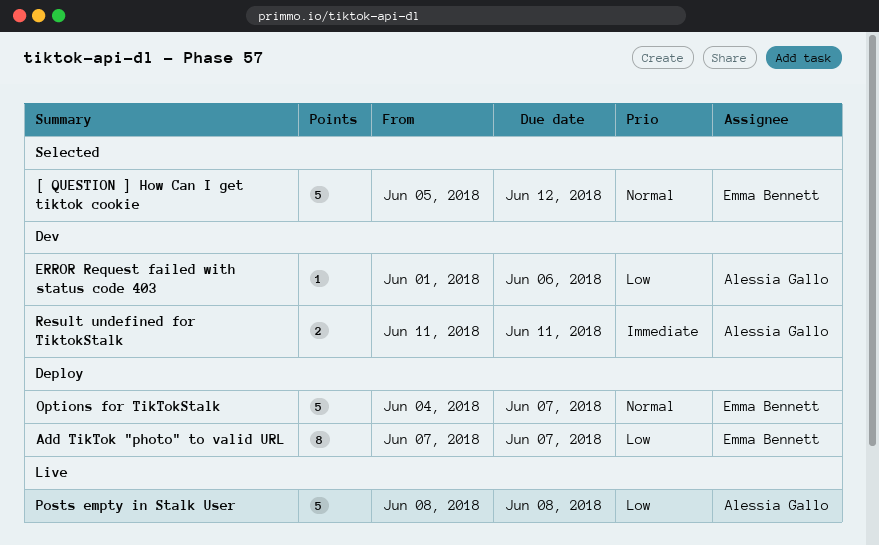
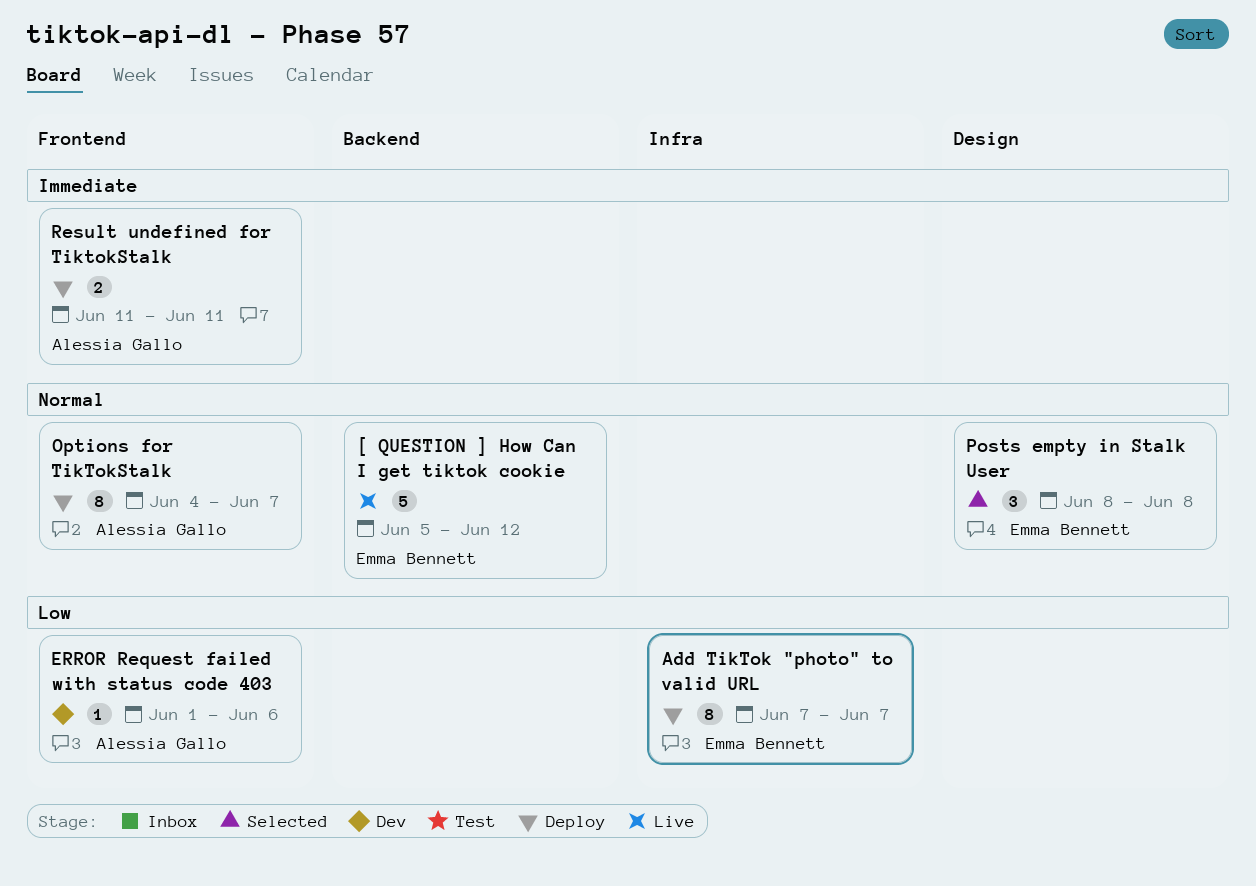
[ QUESTION ] How Can I get tiktok cookie, status: Selected -> Live
Options for TikTokStalk, owner: Emma Bennett -> Alessia Gallo
Options for TikTokStalk, estimate: 5 -> 8
Posts empty in Stalk User, status: Live -> Selected
Posts empty in Stalk User, owner: Alessia Gallo -> Emma Bennett
Posts empty in Stalk User, priority: Low -> Normal
Posts empty in Stalk User, estimate: 5 -> 3
Result undefined for TiktokStalk, status: Dev -> Deploy

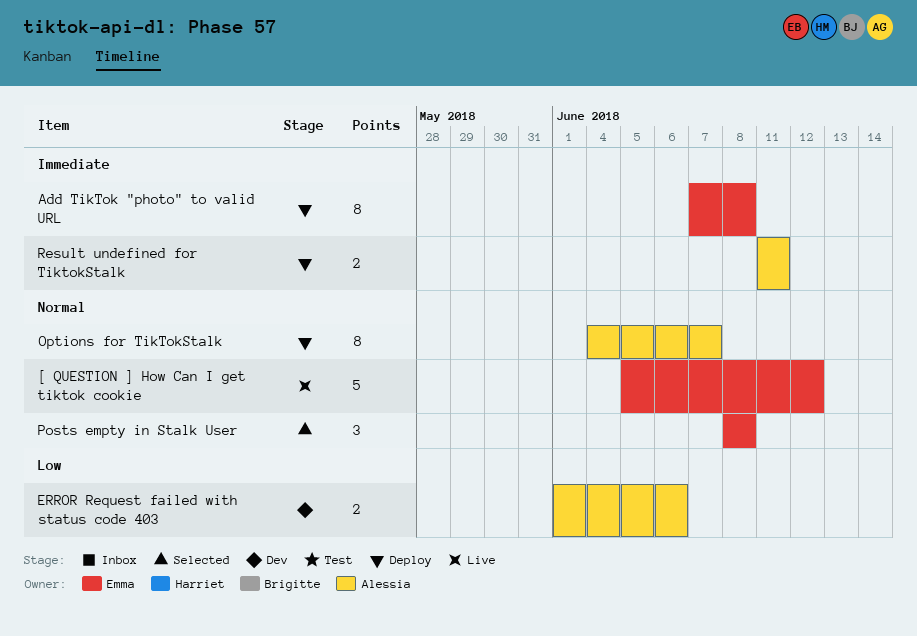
Add TikTok "photo" to valid URL, priority: Low -> Immediate
Add TikTok "photo" to valid URL, due: Jun 7 -> Jun 8
ERROR Request failed with status code 403, estimate: 1 -> 2

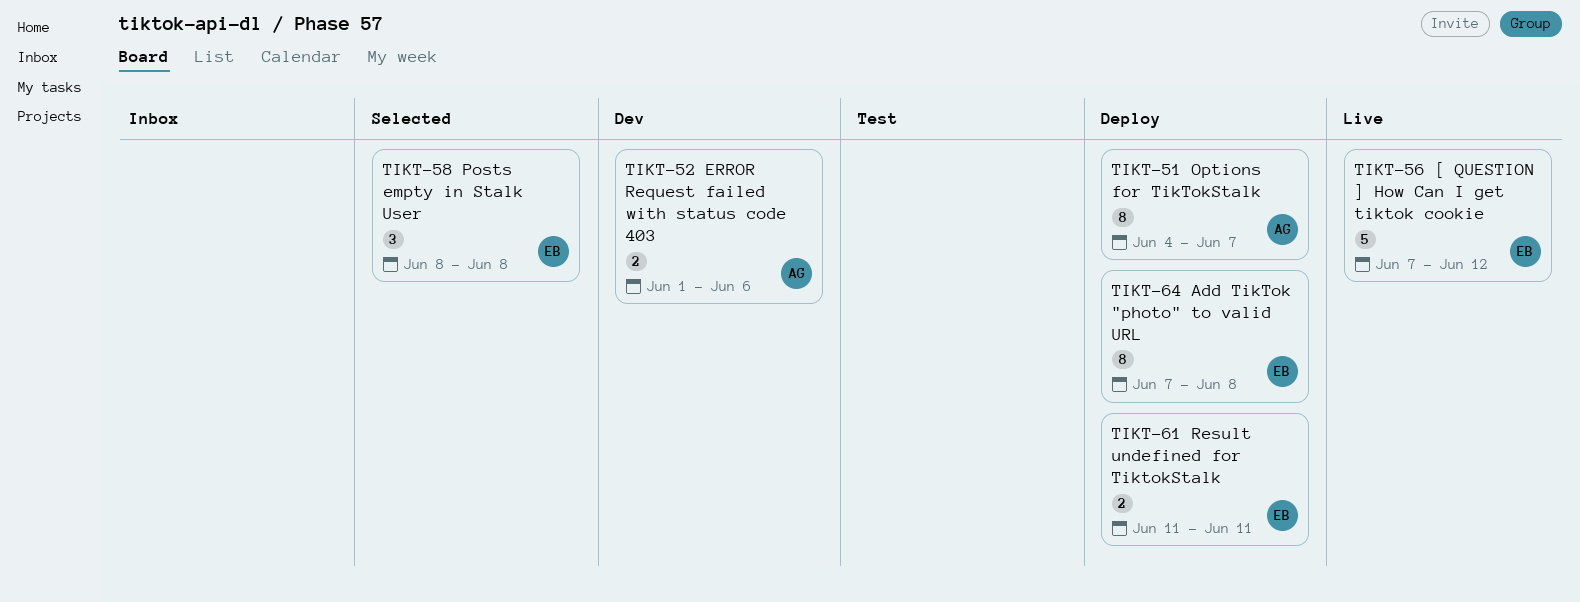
[ QUESTION ] How Can I get tiktok cookie, start: Jun 5 -> Jun 7
Result undefined for TiktokStalk, owner: Alessia -> Emma

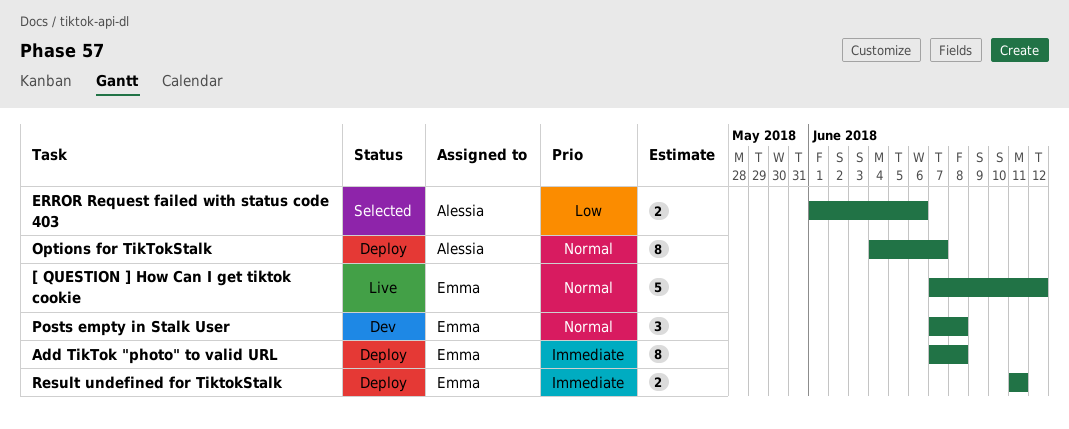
ERROR Request failed with status code 403, status: Dev -> Selected
Posts empty in Stalk User, status: Selected -> Dev
Posts empty in Stalk User, start: Jun 8 -> Jun 7

